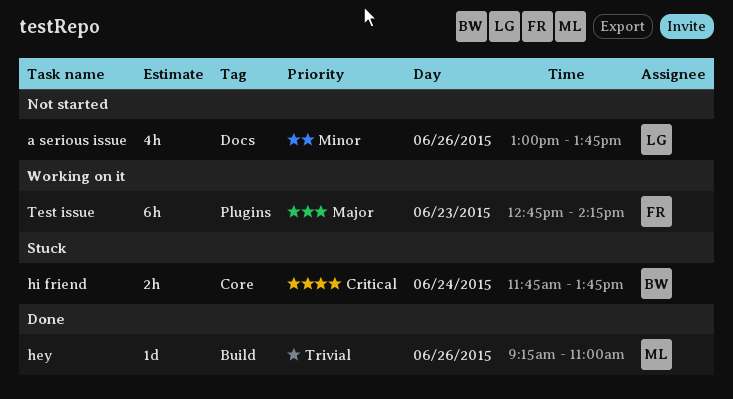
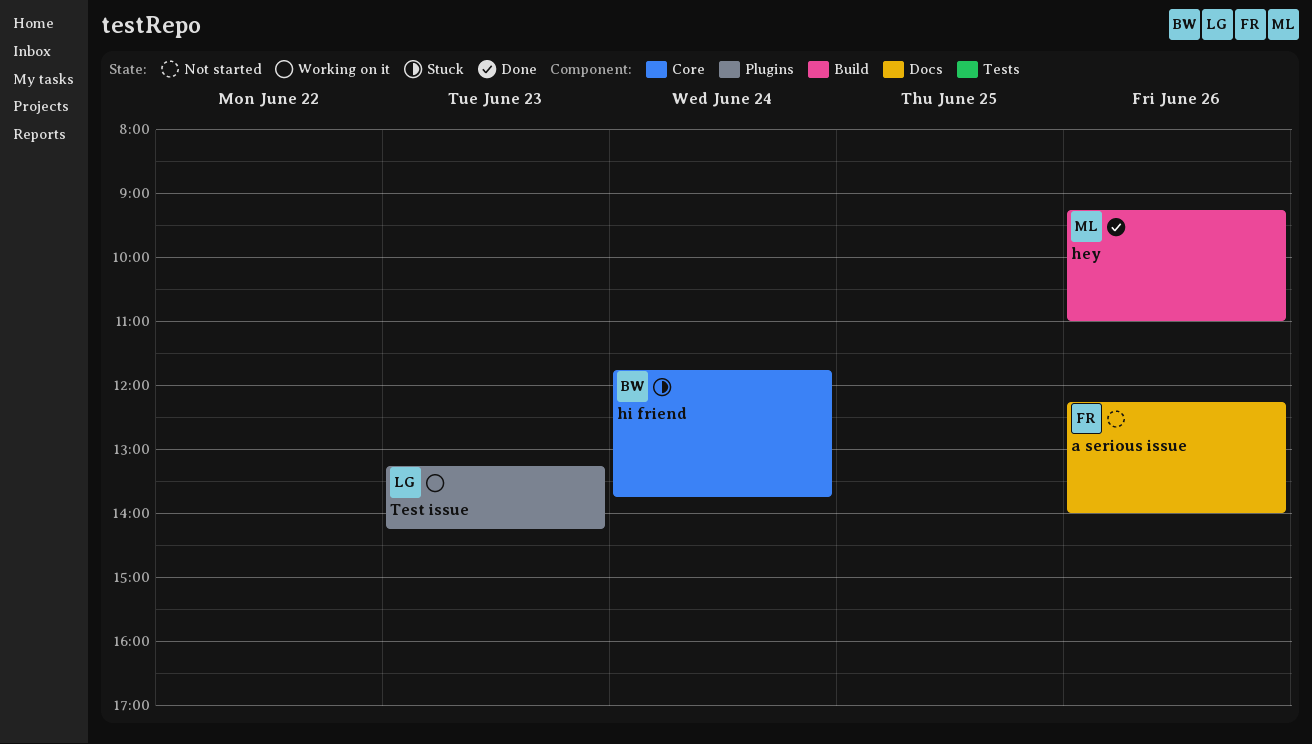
a serious issue, owner: LG -> FR
a serious issue, begins: 13:00 -> 12:15
a serious issue, ends: 13:45 -> 14:00
Test issue, owner: FR -> LG
Test issue, begins: 12:45 -> 13:15

